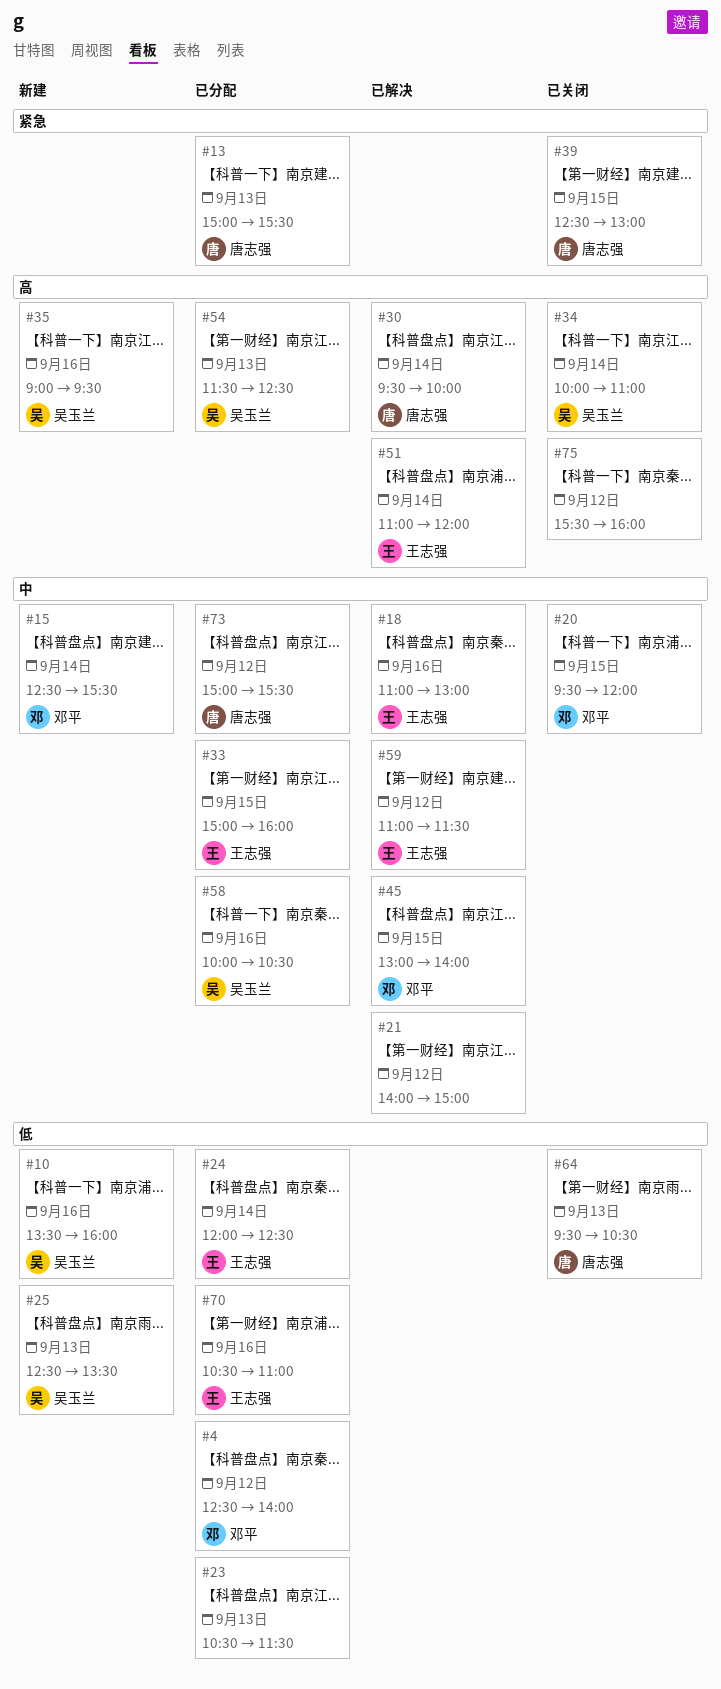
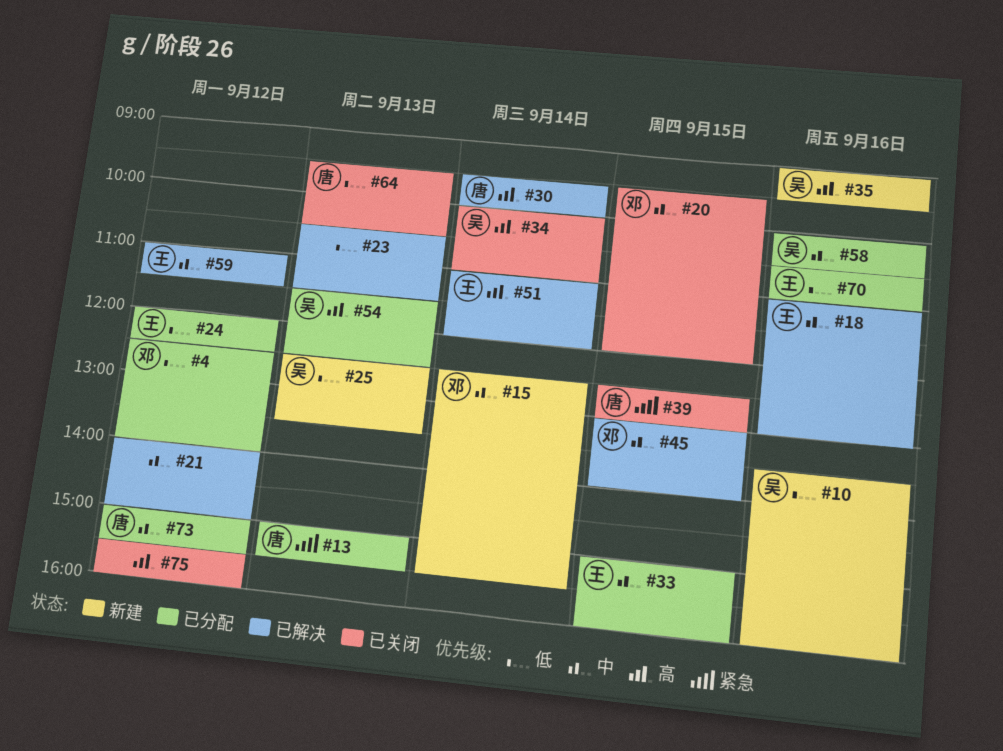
#23, status: 已分配 -> 已解决
#24, day: Sep 14 -> Sep 12

